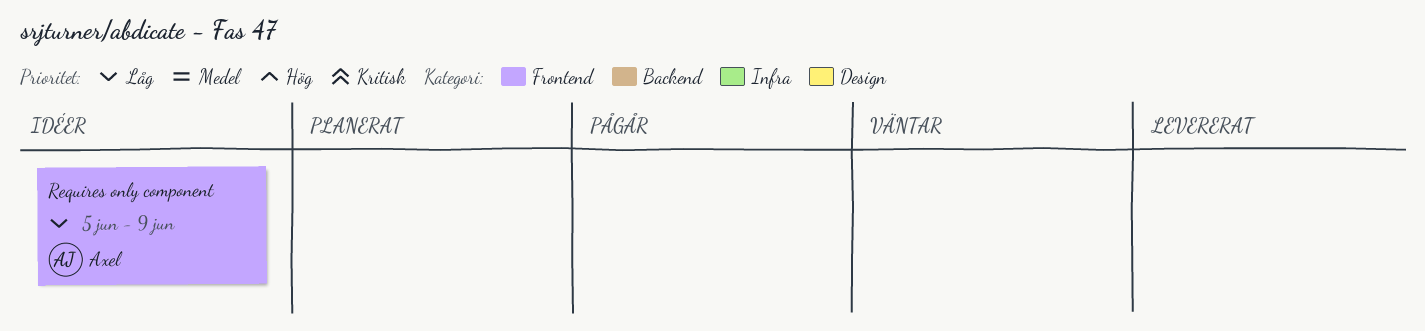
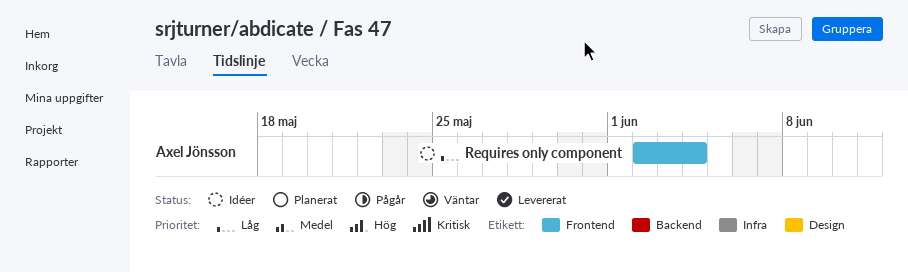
Requires only component, start: Jun 5 -> Jun 2
Requires only component, due: Jun 9 -> Jun 4

